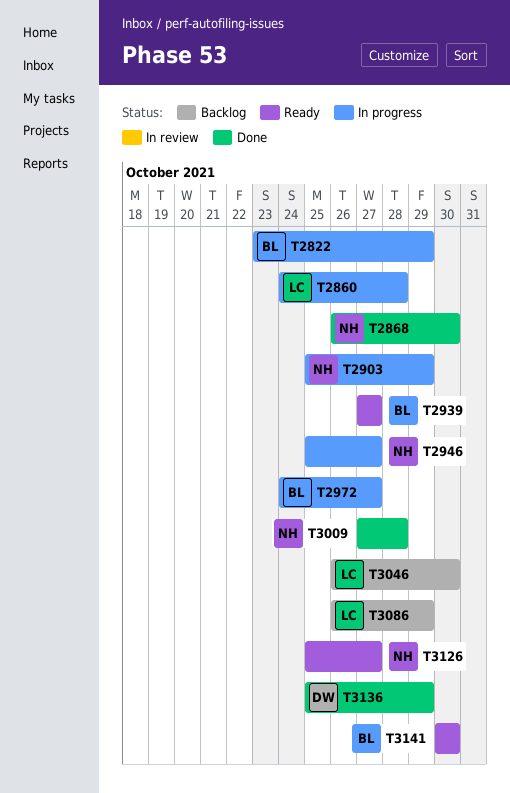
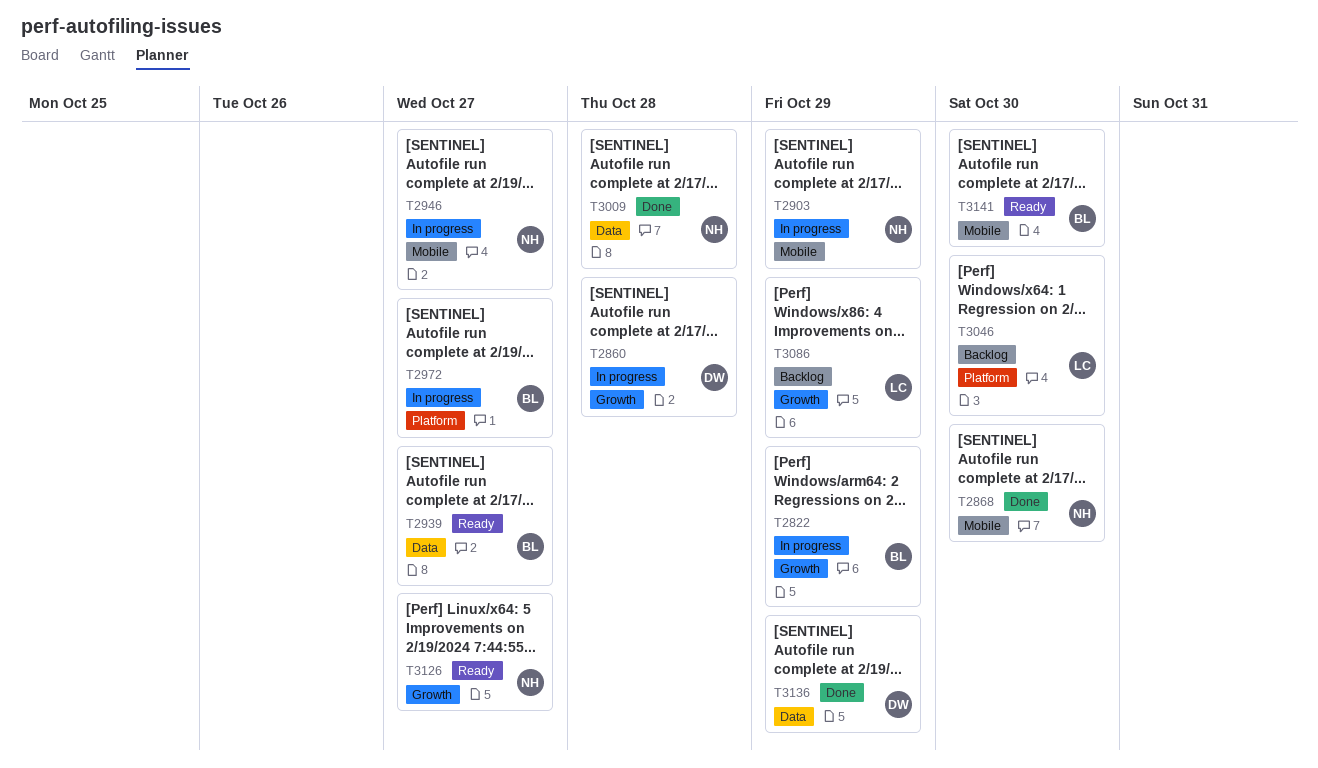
T2860, owner: LC -> DW

